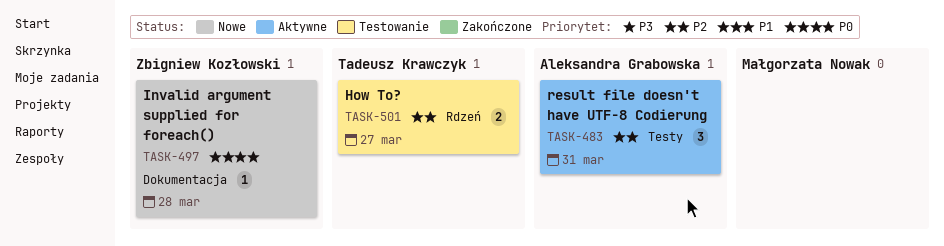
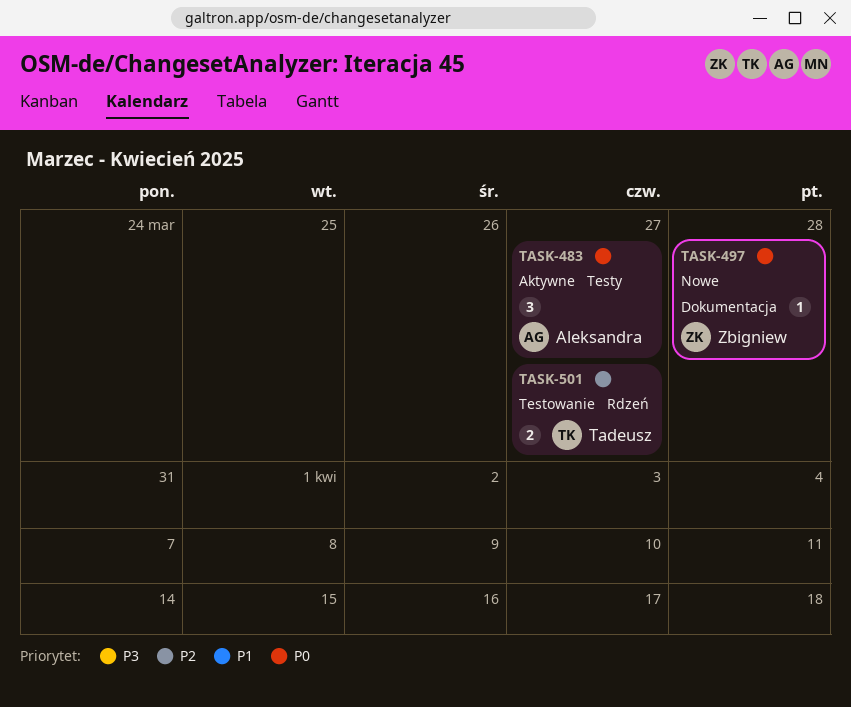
TASK-483, priority: P2 -> P0
TASK-483, due: Mar 31 -> Mar 27

